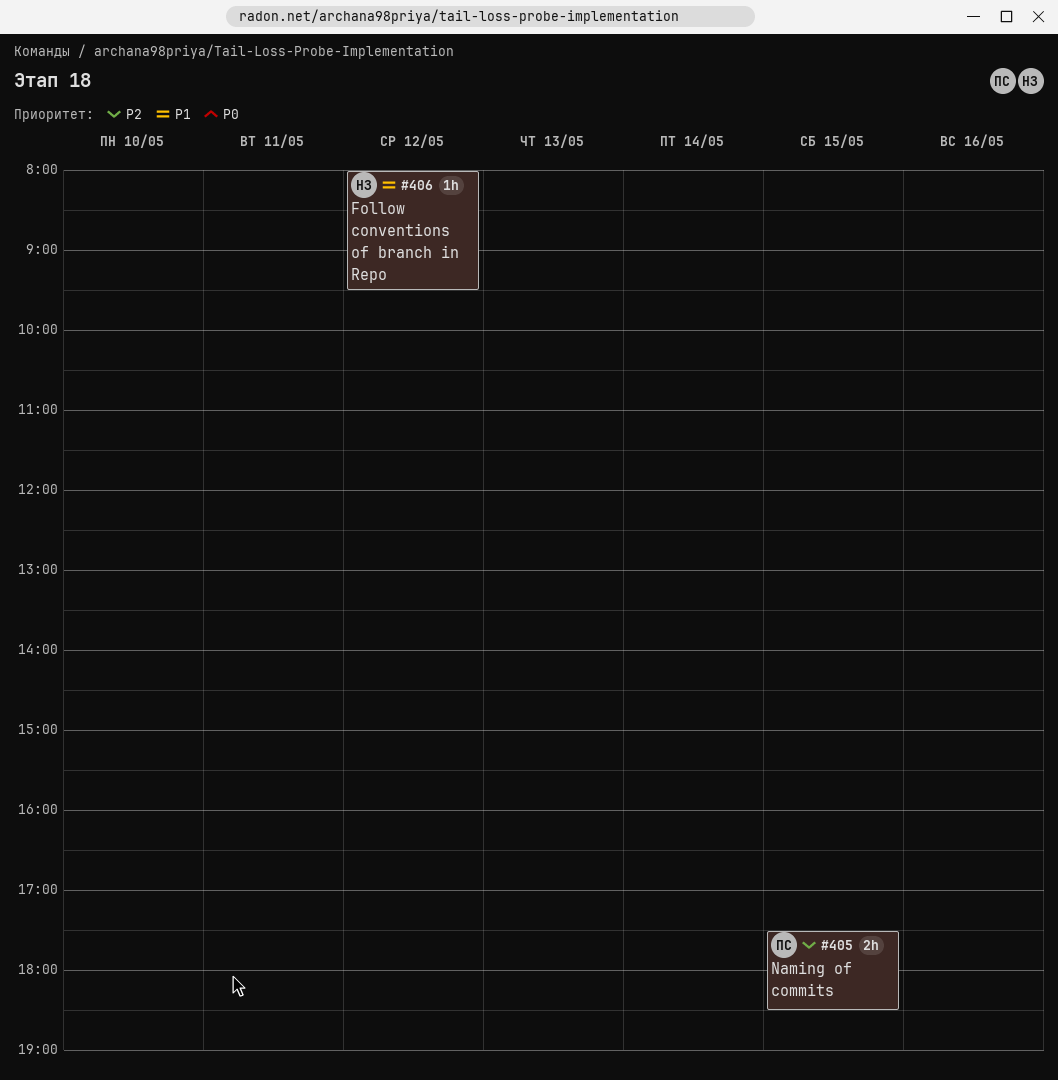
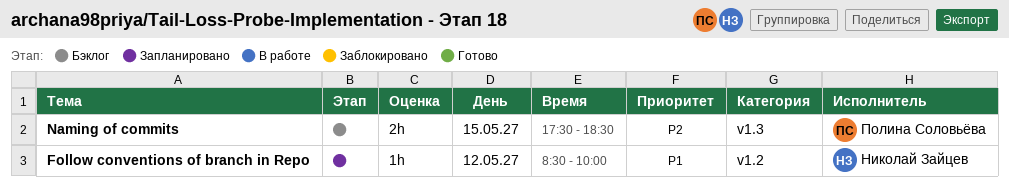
Follow conventions of branch in Repo, begins: 08:00 -> 08:30
Follow conventions of branch in Repo, ends: 09:30 -> 10:00

